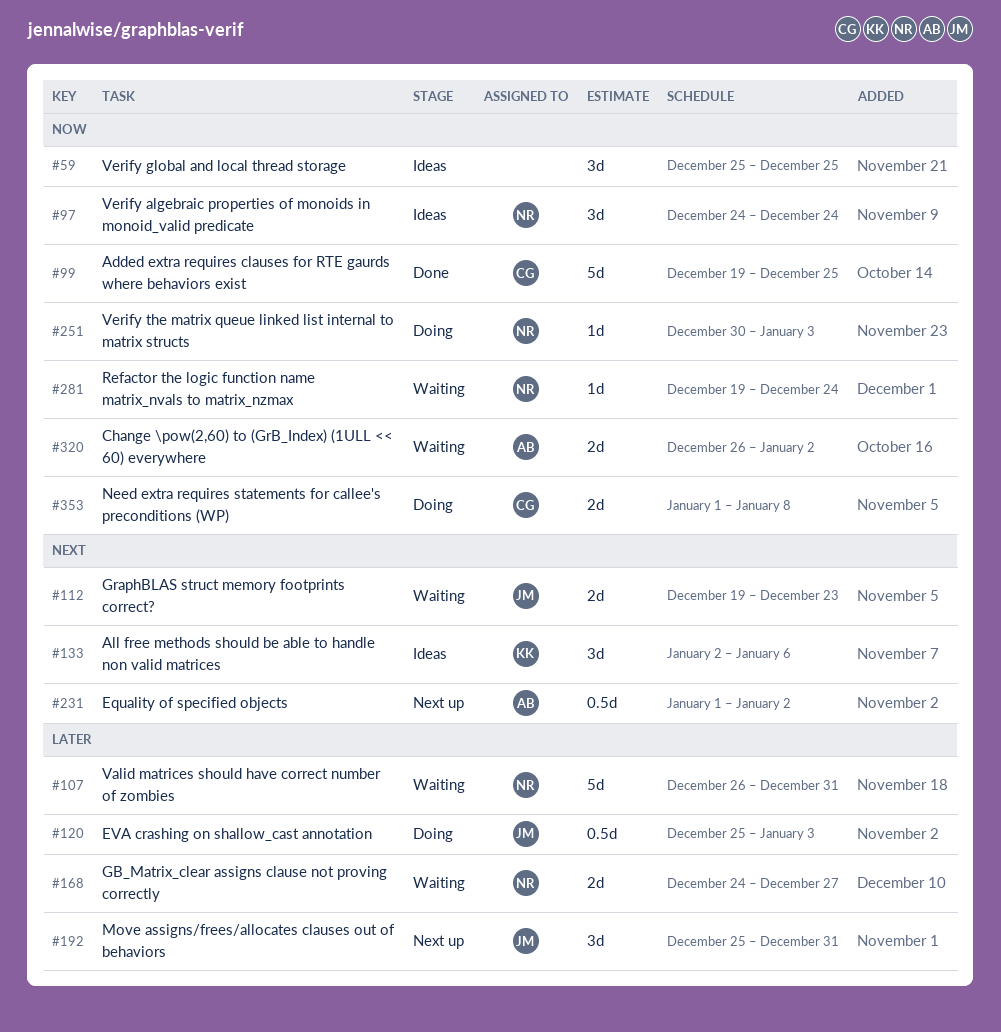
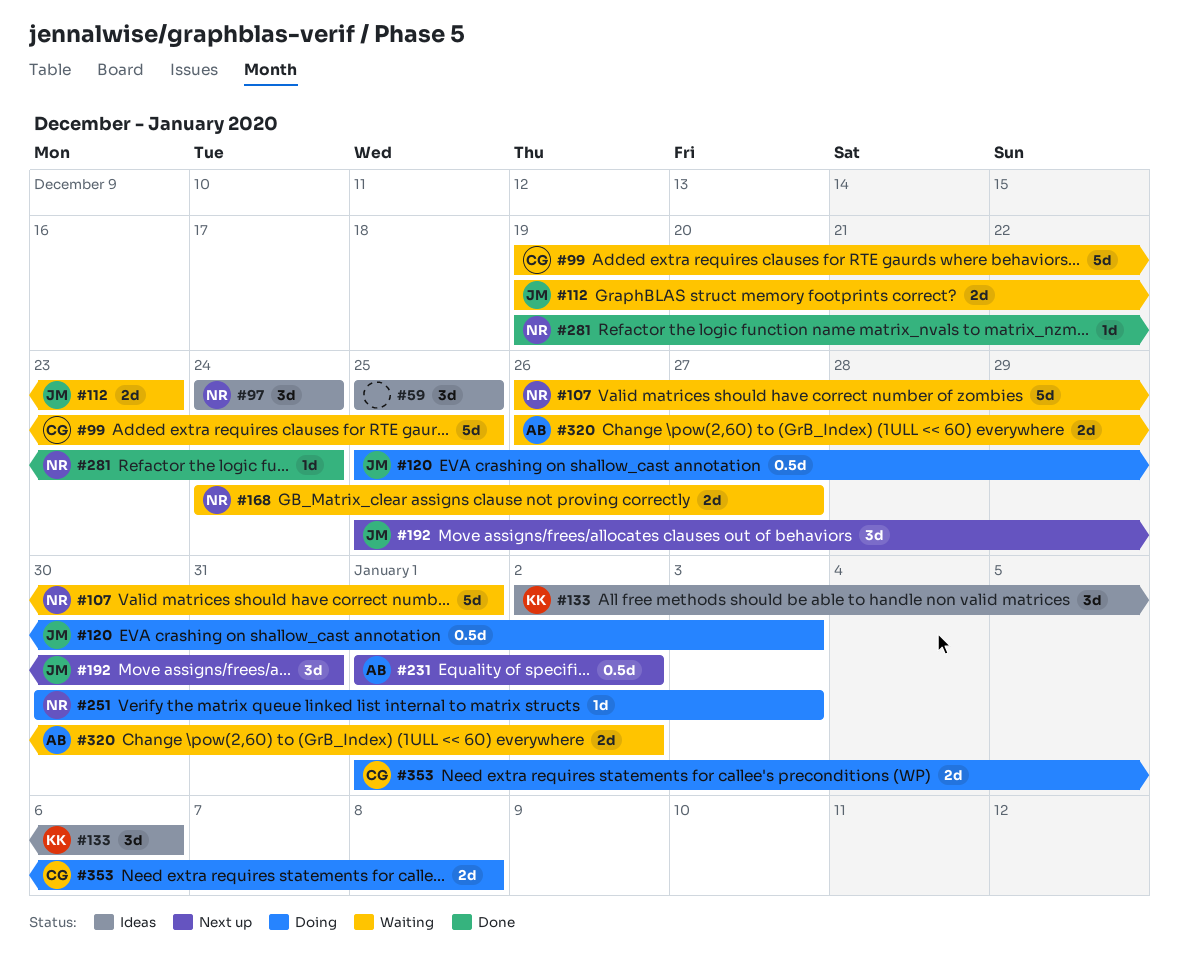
#99, status: Done -> Waiting
#107, due: Dec 31 -> Jan 1
#281, status: Waiting -> Done

